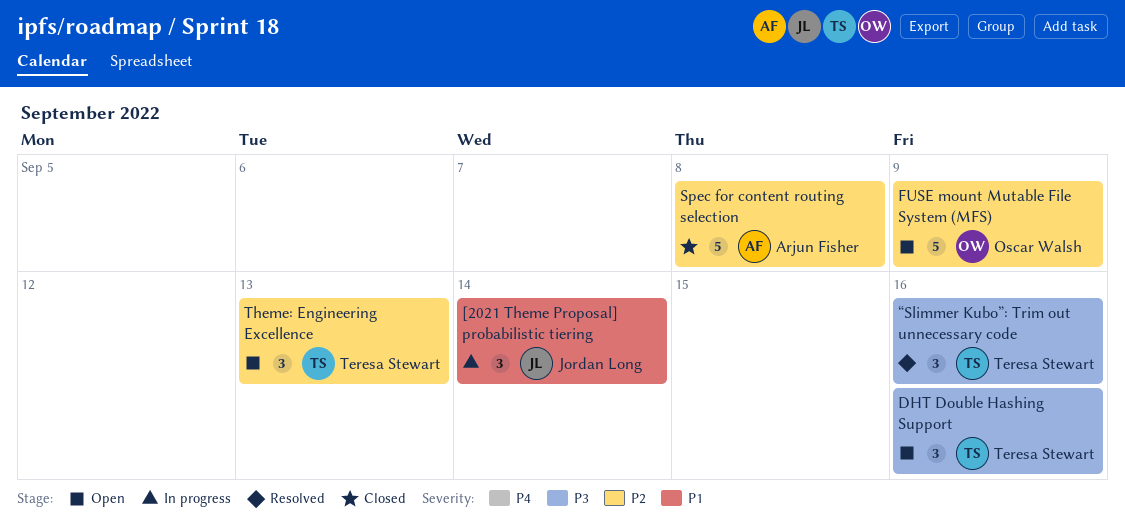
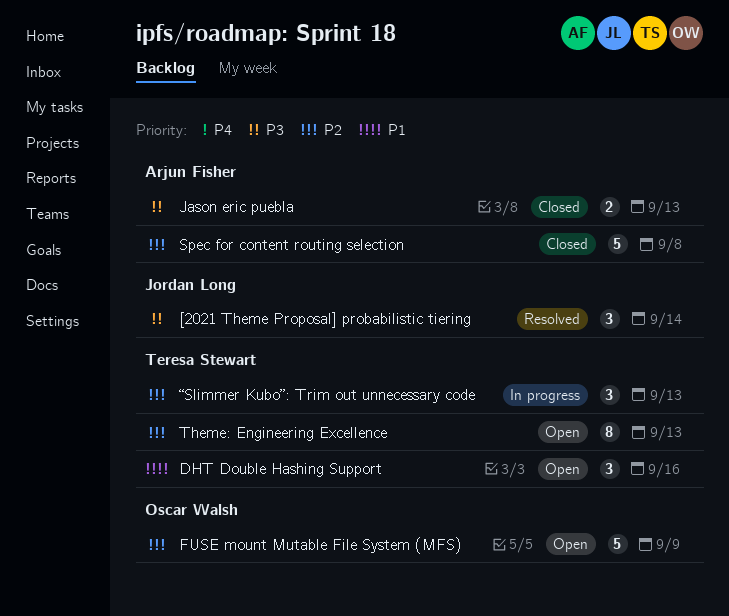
[2021 Theme Proposal] probabilistic tiering, status: In progress -> Resolved
[2021 Theme Proposal] probabilistic tiering, priority: P1 -> P3
DHT Double Hashing Support, priority: P3 -> P1
Jason eric puebla: none -> present
Theme: Engineering Excellence, estimate: 3 -> 8
“Slimmer Kubo”: Trim out unnecessary code, status: Resolved -> In progress
“Slimmer Kubo”: Trim out unnecessary code, priority: P3 -> P2
“Slimmer Kubo”: Trim out unnecessary code, due: Sep 16 -> Sep 13

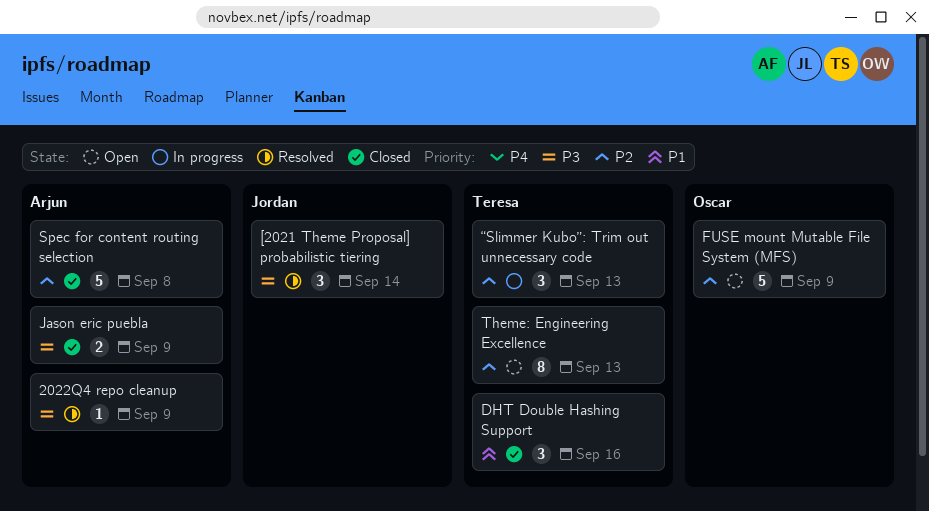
2022Q4 repo cleanup: none -> present
DHT Double Hashing Support, status: Open -> Closed
Jason eric puebla, due: Sep 13 -> Sep 9

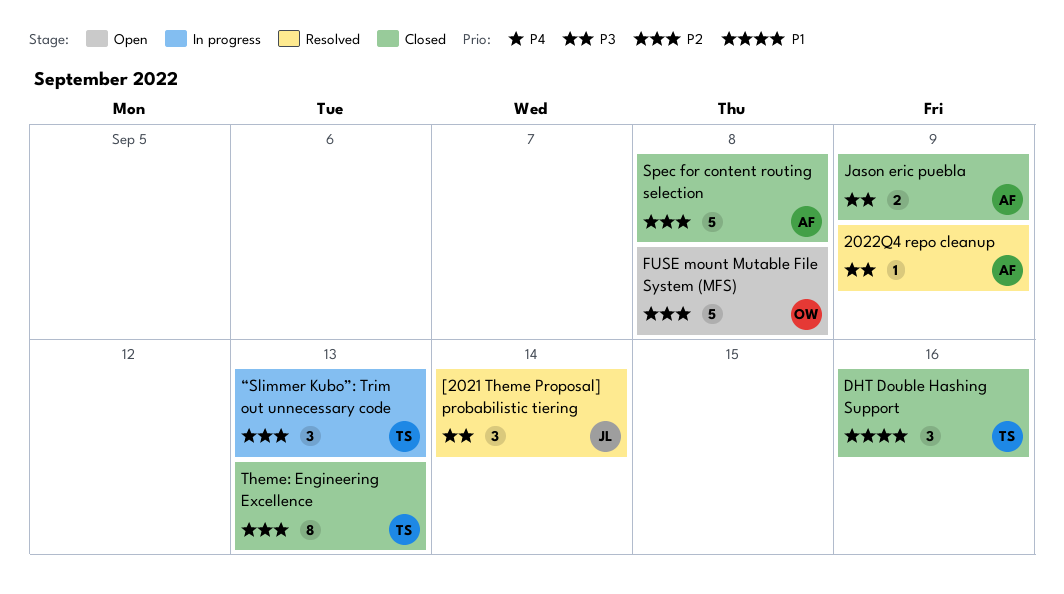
FUSE mount Mutable File System (MFS), due: Sep 9 -> Sep 8
Theme: Engineering Excellence, status: Open -> Closed

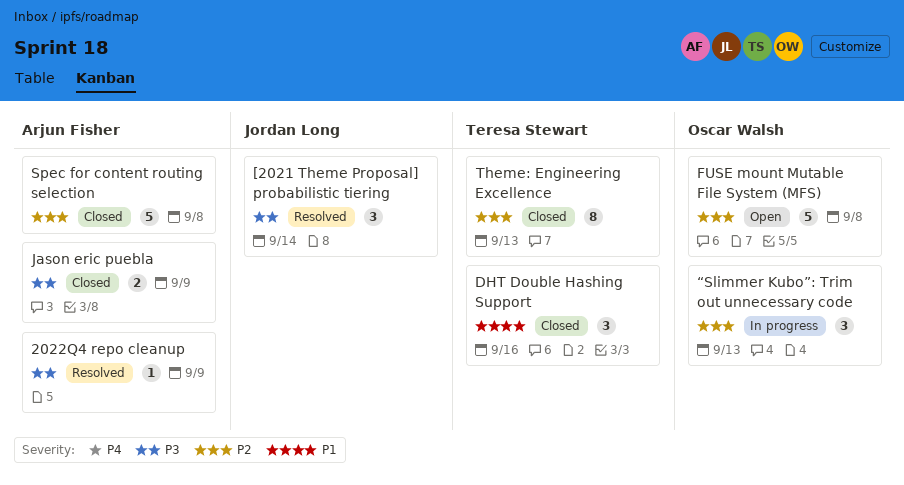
“Slimmer Kubo”: Trim out unnecessary code, owner: Teresa Stewart -> Oscar Walsh

